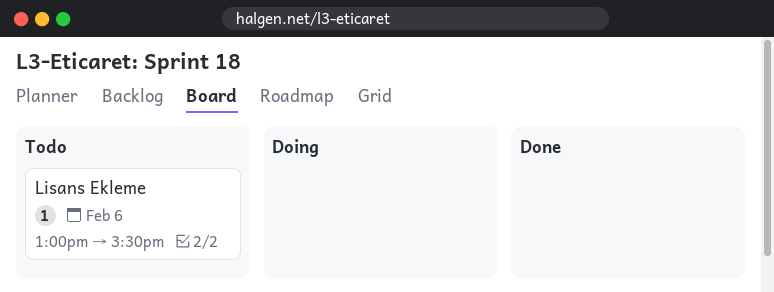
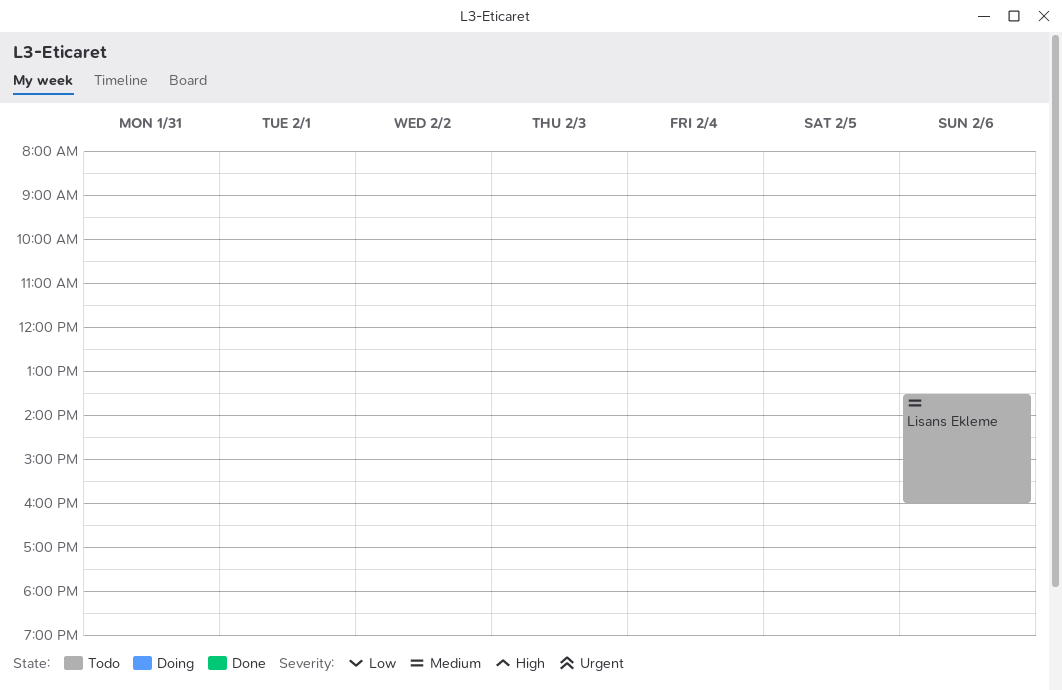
Lisans Ekleme, begins: 13:00 -> 13:30
Lisans Ekleme, ends: 15:30 -> 16:00

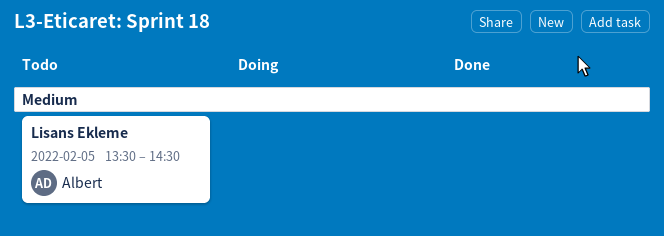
Lisans Ekleme, day: Feb 6 -> Feb 5
Lisans Ekleme, ends: 16:00 -> 14:30

